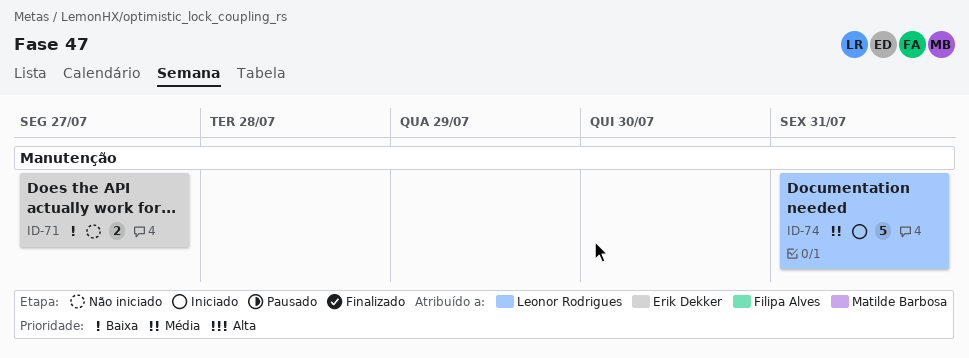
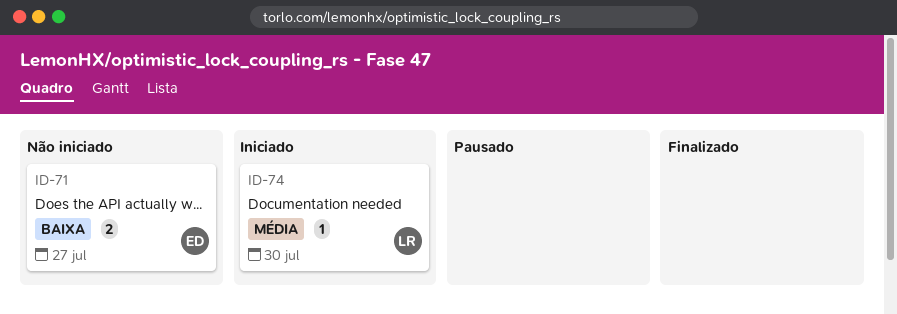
ID-74, estimate: 5 -> 1
ID-74, due: Jul 31 -> Jul 30

